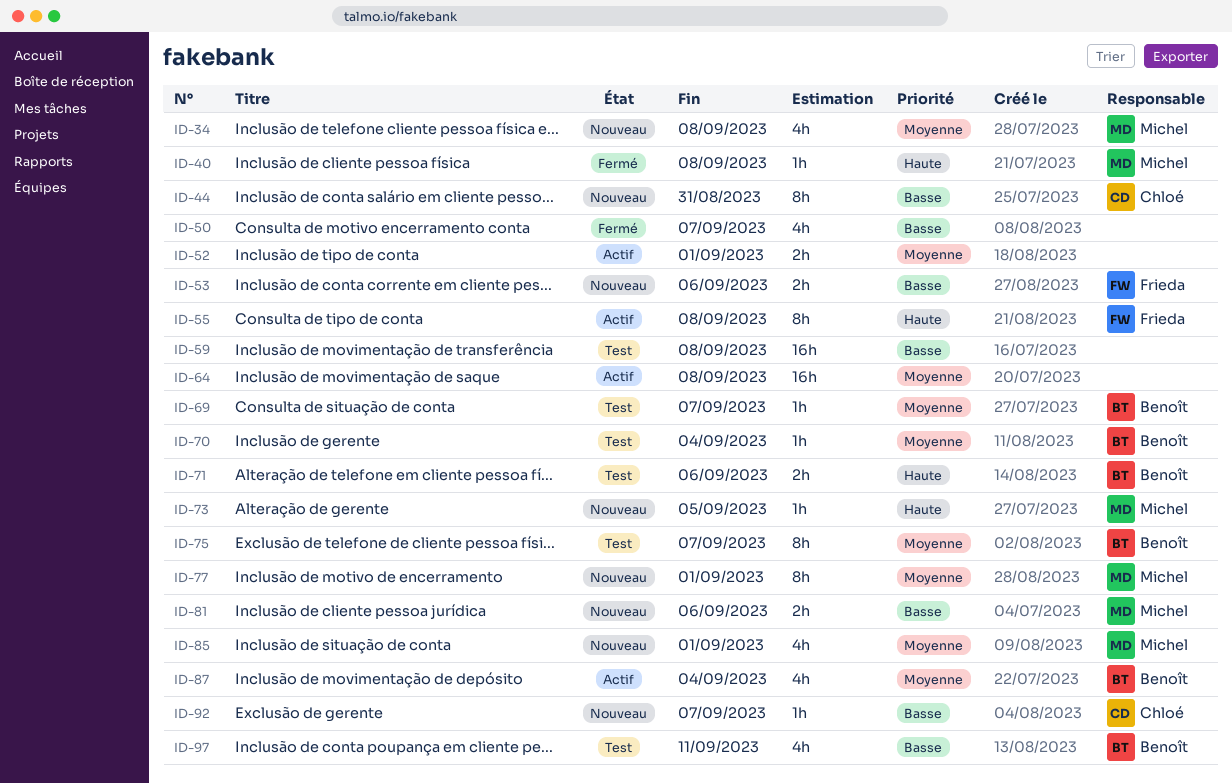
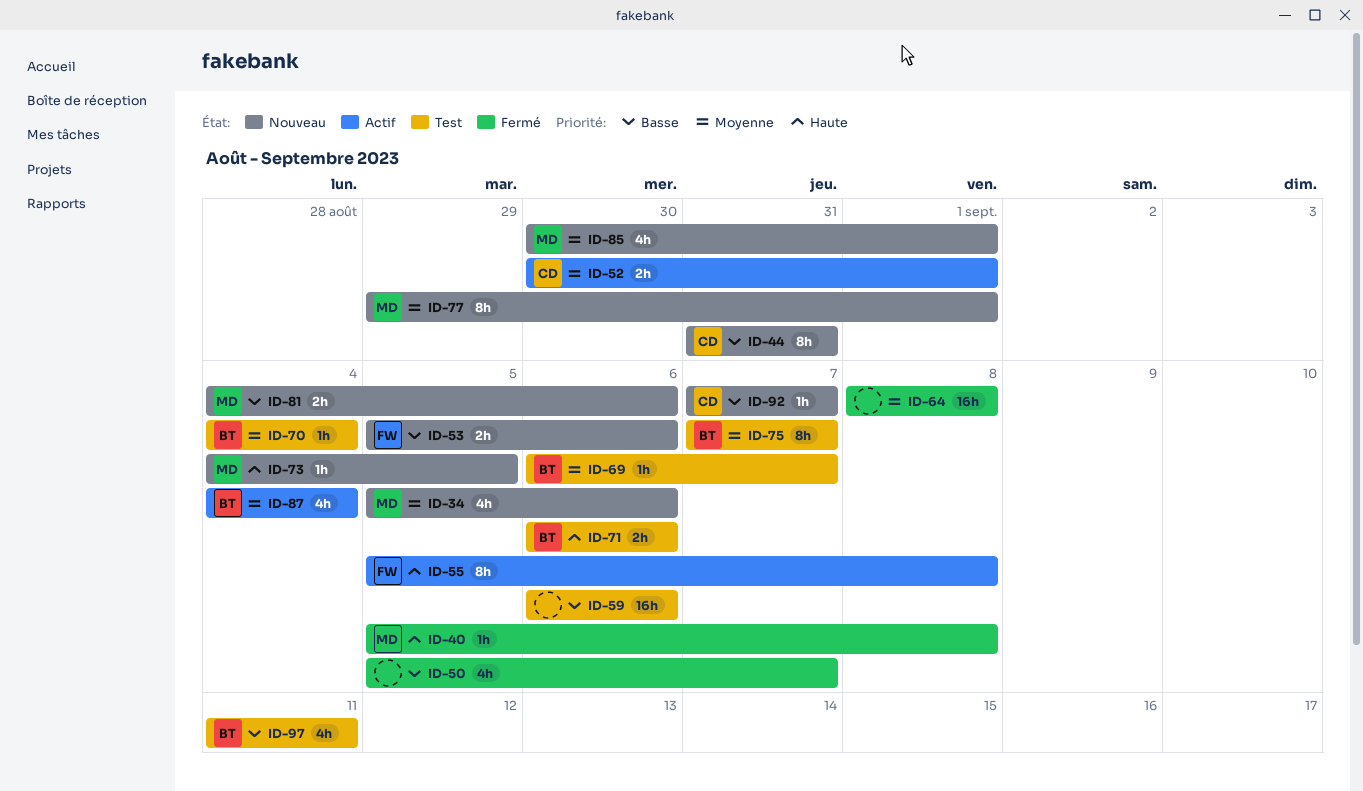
ID-34, due: Sep 8 -> Sep 6
ID-52, owner: none -> Chloé
ID-59, due: Sep 8 -> Sep 6
ID-64, status: Actif -> Fermé

